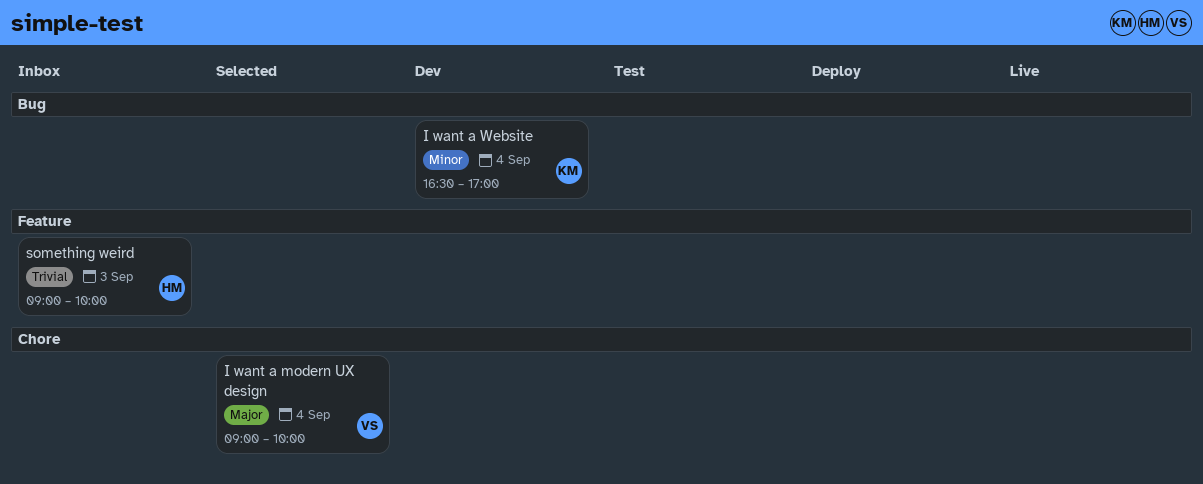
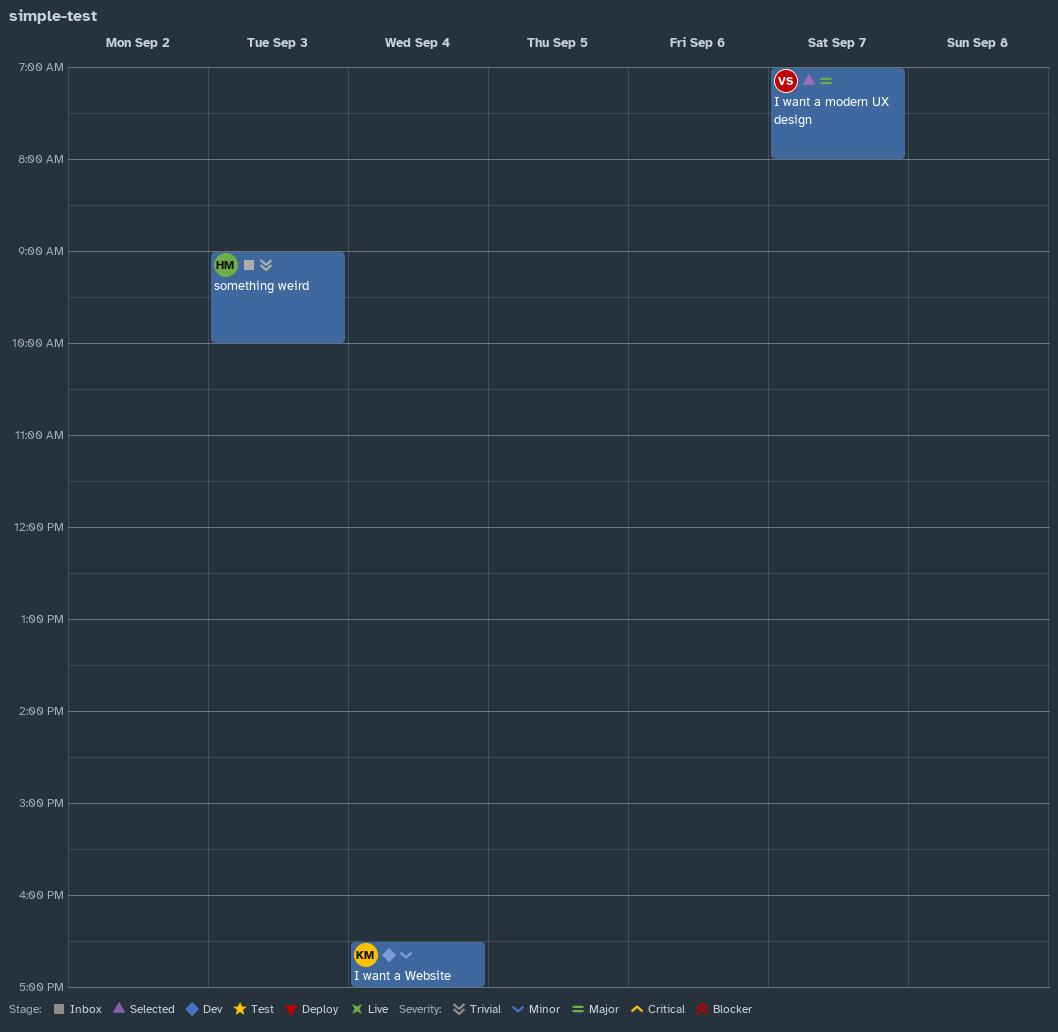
I want a modern UX design, day: Sep 4 -> Sep 7
I want a modern UX design, begins: 09:00 -> 07:00
I want a modern UX design, ends: 10:00 -> 08:00

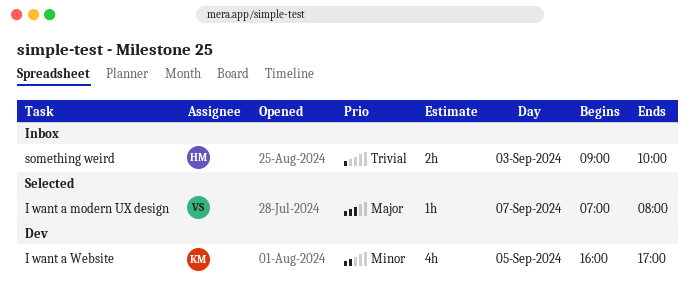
I want a Website, day: Sep 4 -> Sep 5
I want a Website, begins: 16:30 -> 16:00

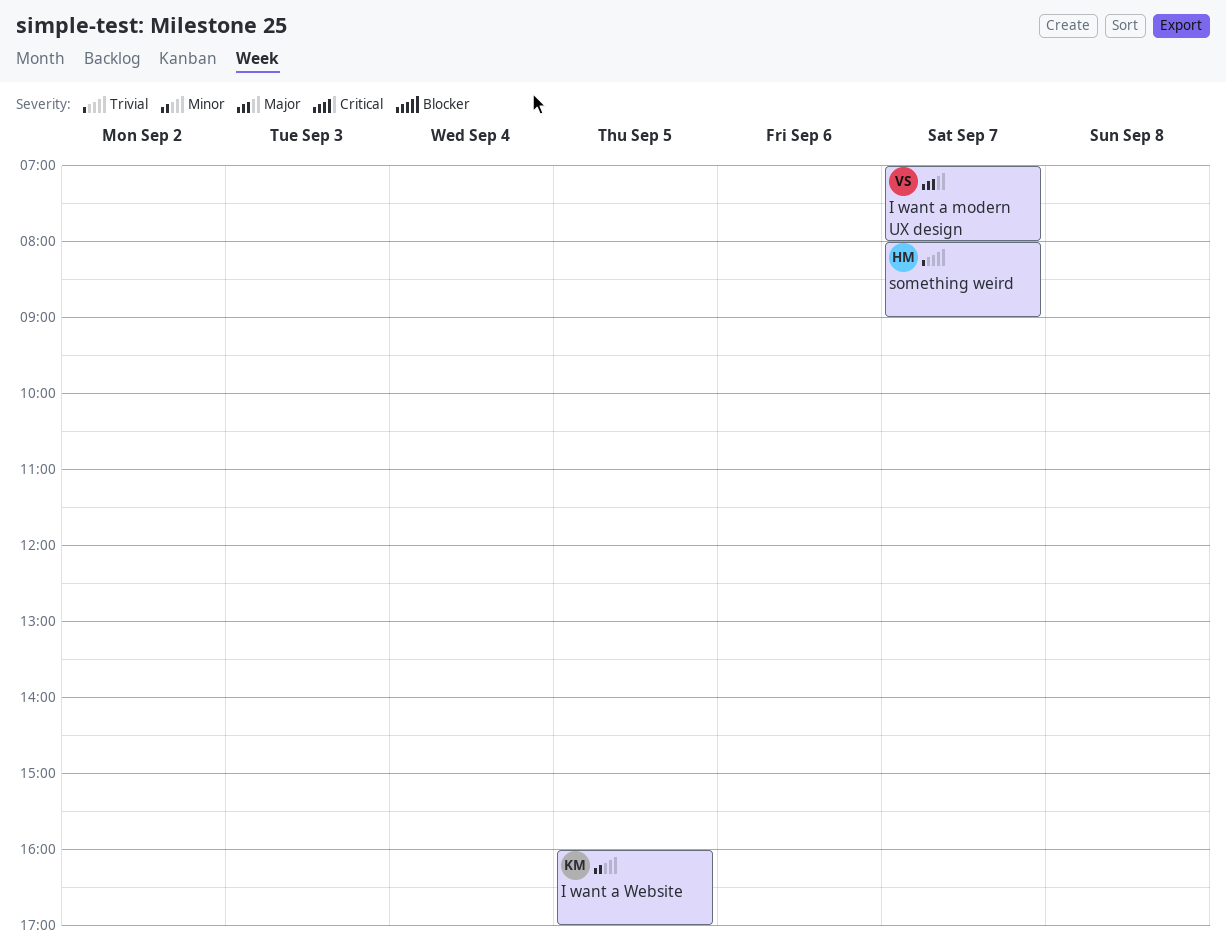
something weird, day: Sep 3 -> Sep 7
something weird, begins: 09:00 -> 08:00
something weird, ends: 10:00 -> 09:00

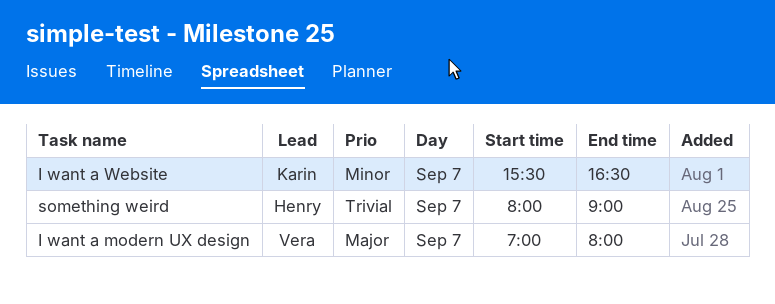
I want a Website, day: Sep 5 -> Sep 7
I want a Website, begins: 16:00 -> 15:30
I want a Website, ends: 17:00 -> 16:30

